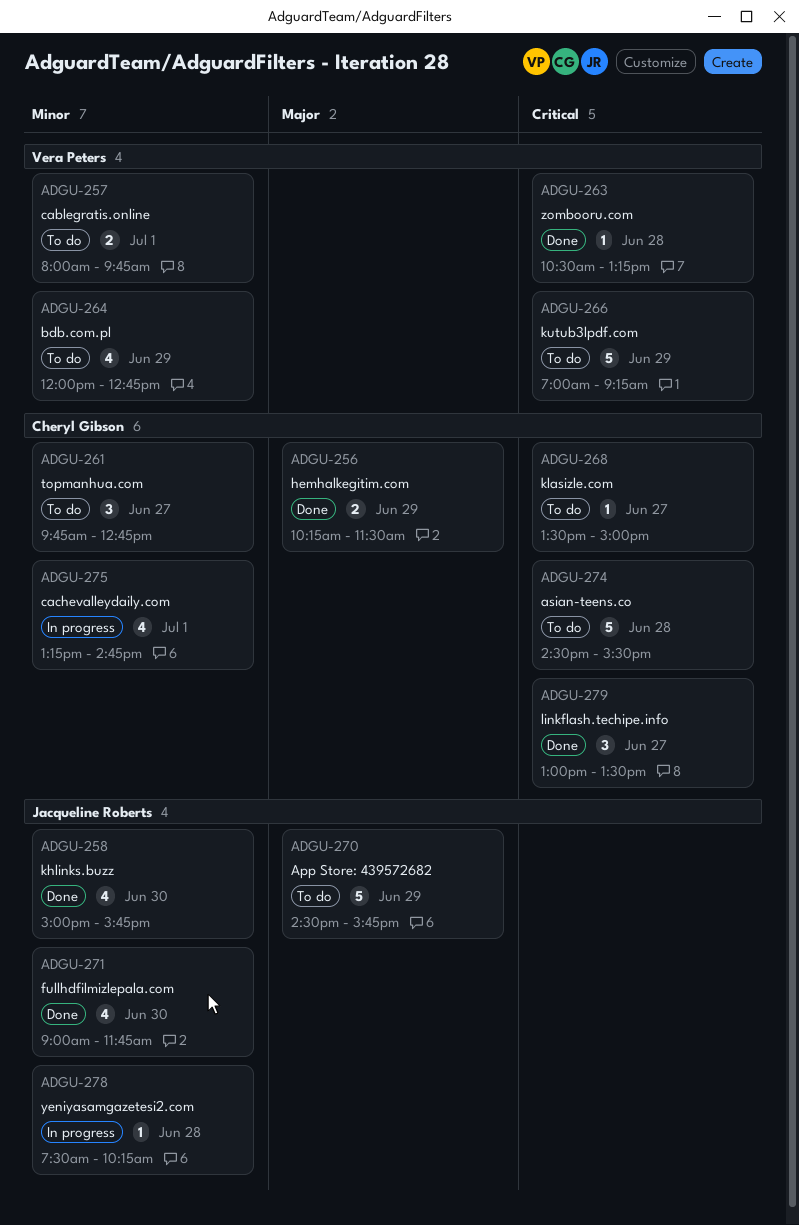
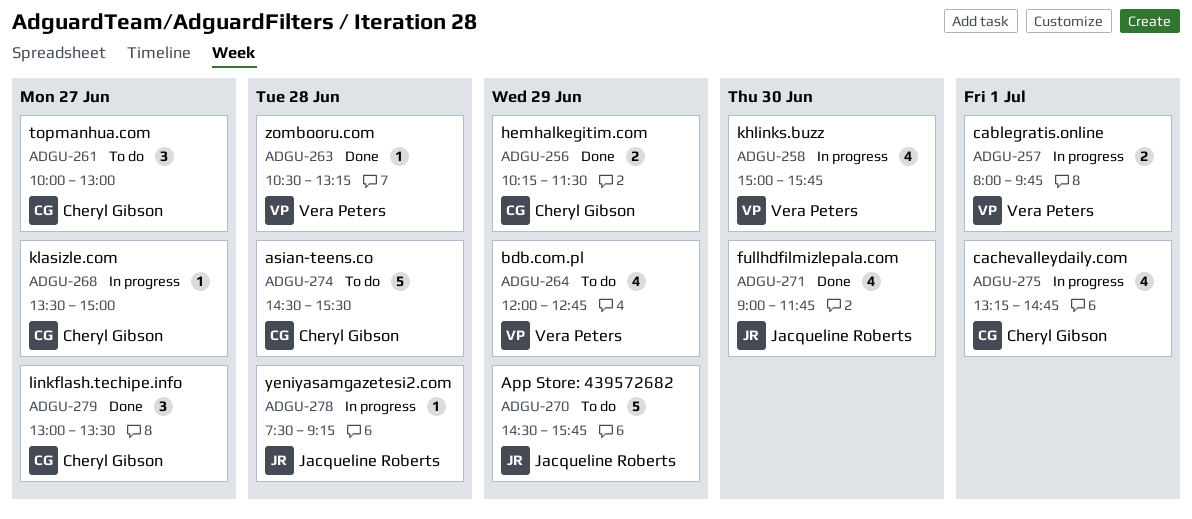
ADGU-257, status: To do -> In progress
ADGU-258, status: Done -> In progress
ADGU-258, owner: Jacqueline Roberts -> Vera Peters
ADGU-261, begins: 09:45 -> 10:00
ADGU-261, ends: 12:45 -> 13:00
ADGU-266: present -> none
ADGU-268, status: To do -> In progress
ADGU-278, ends: 10:15 -> 09:15

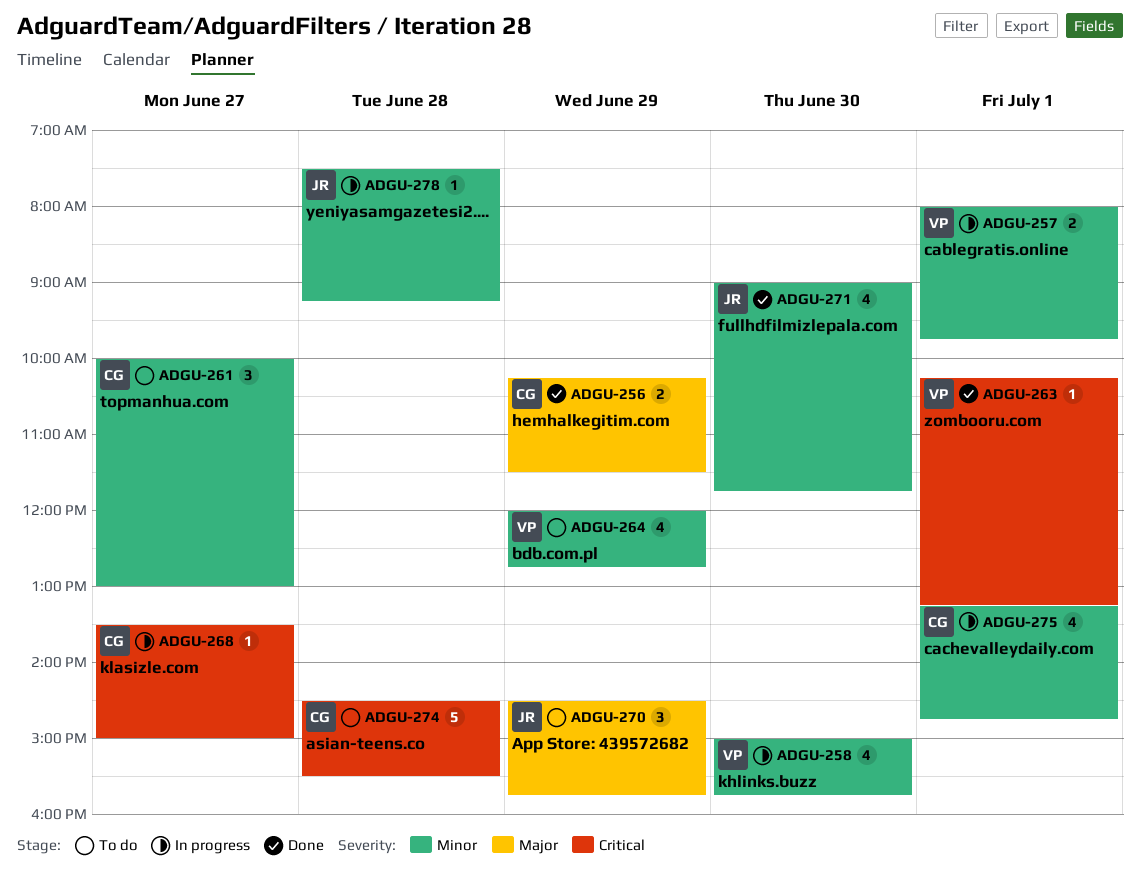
ADGU-263, day: Jun 28 -> Jul 1
ADGU-263, begins: 10:30 -> 10:15
ADGU-270, estimate: 5 -> 3
ADGU-279: present -> none

